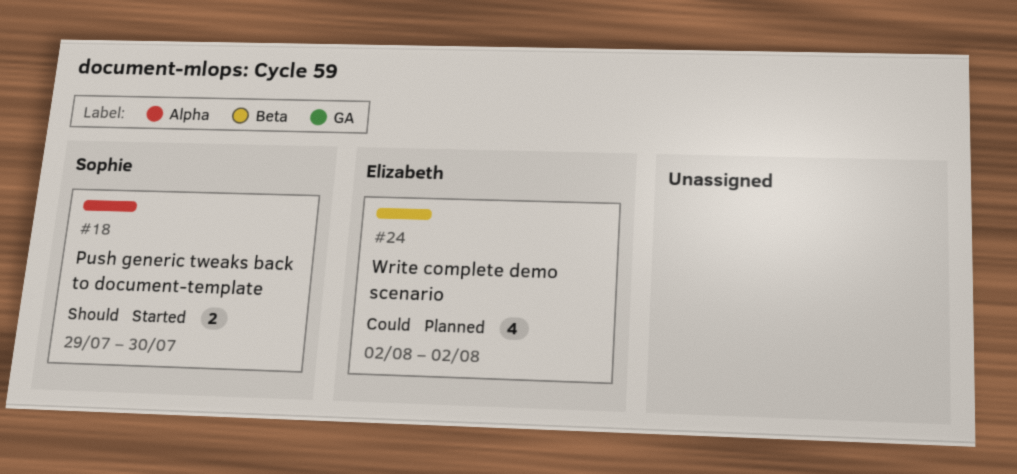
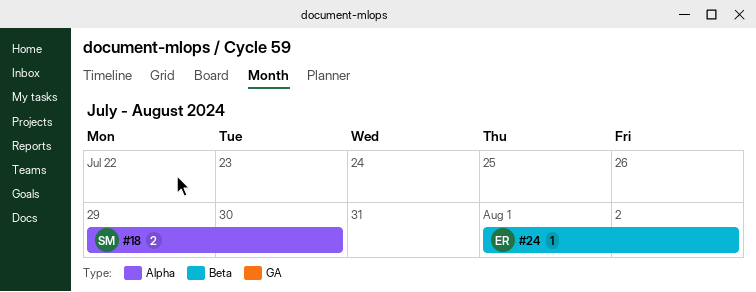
#24, estimate: 4 -> 1
#24, start: Aug 2 -> Aug 1

